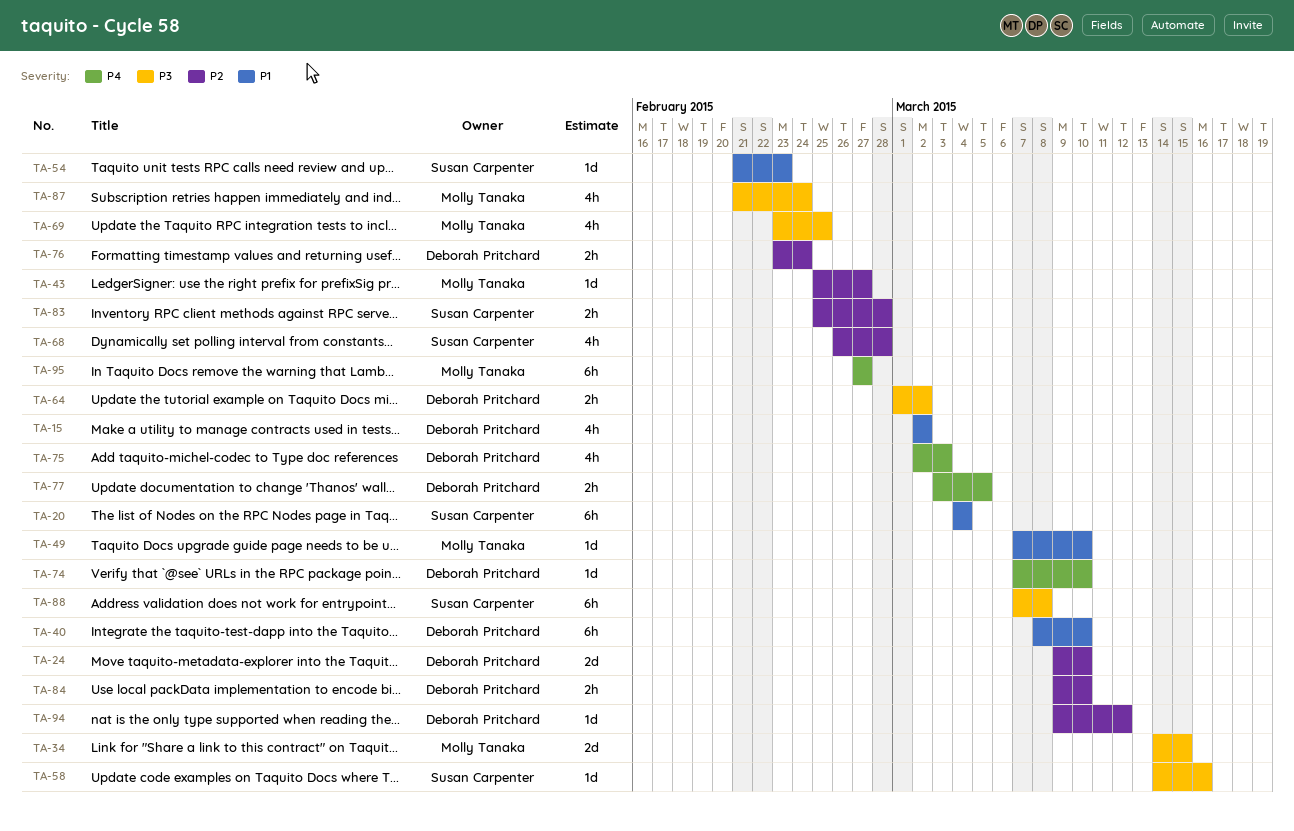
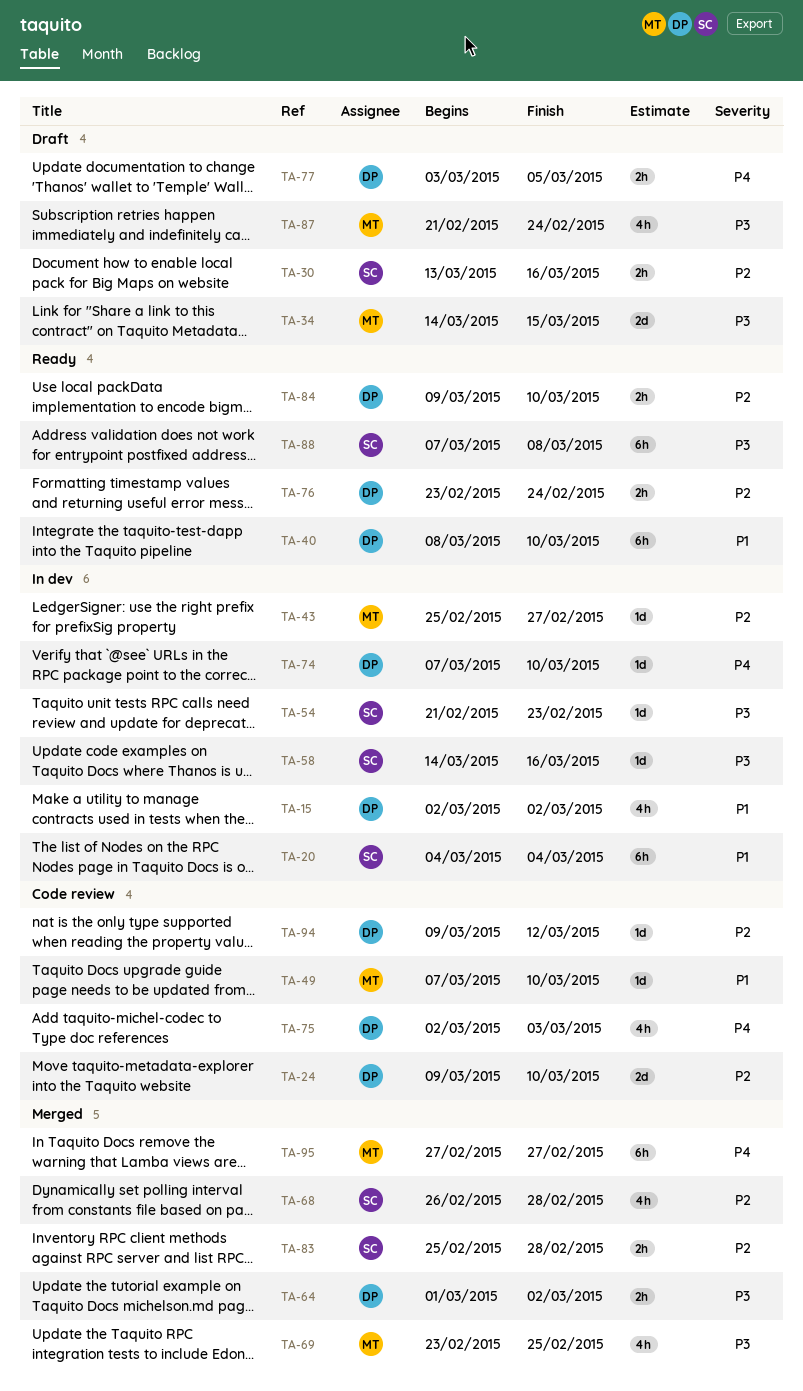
TA-30: none -> present
TA-54, priority: P1 -> P3

